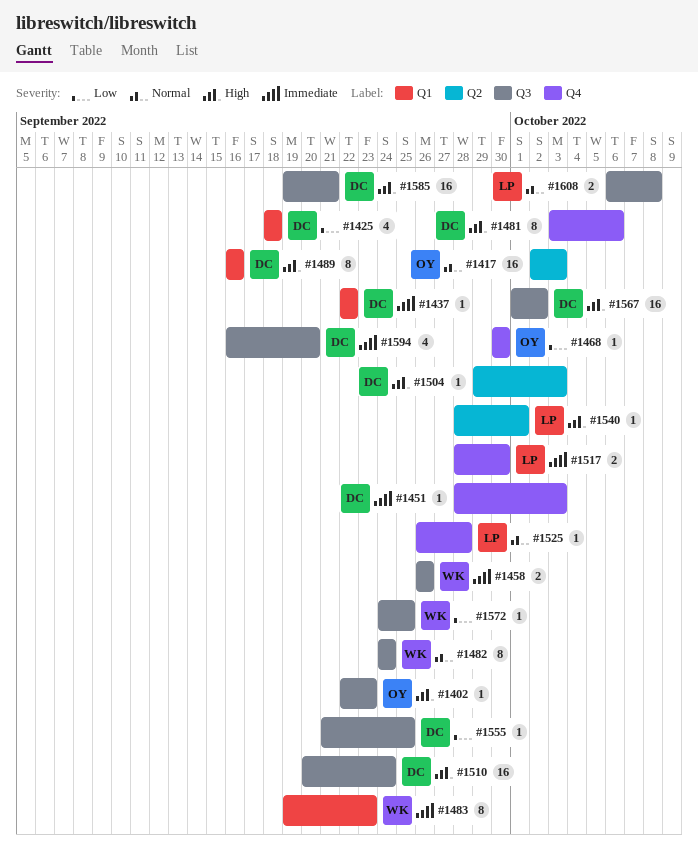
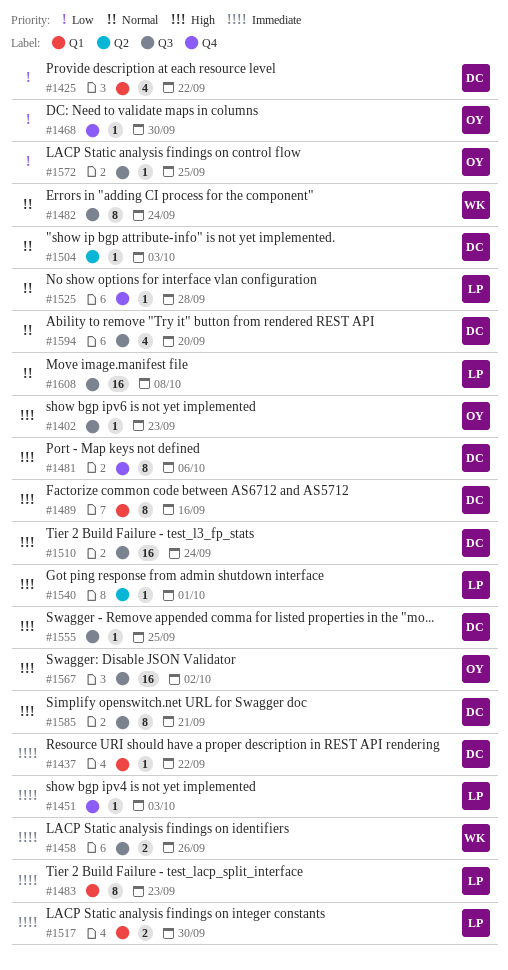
#1417: present -> none
#1425, due: Sep 18 -> Sep 22
#1451, owner: DC -> LP
#1483, owner: WK -> LP
#1504, priority: High -> Normal
#1517, label: Q4 -> Q1
#1555, priority: Low -> High
#1567, owner: DC -> OY
#1572, owner: WK -> OY
#1585, estimate: 16 -> 8
#1594, priority: Immediate -> Normal
#1608, estimate: 2 -> 16

